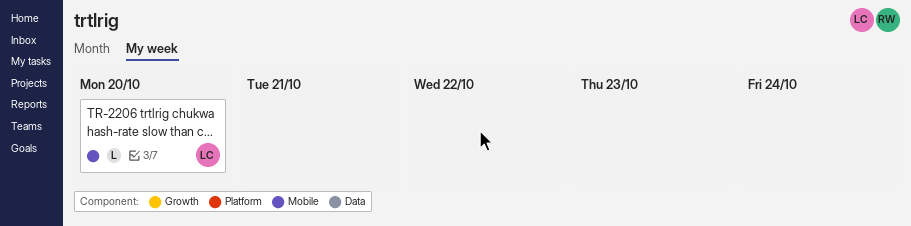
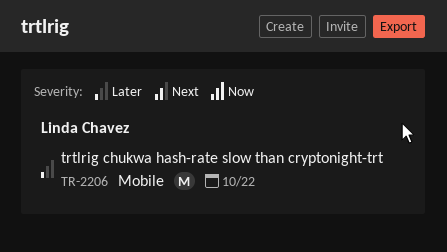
TR-2206, estimate: L -> M
TR-2206, due: Oct 20 -> Oct 22

